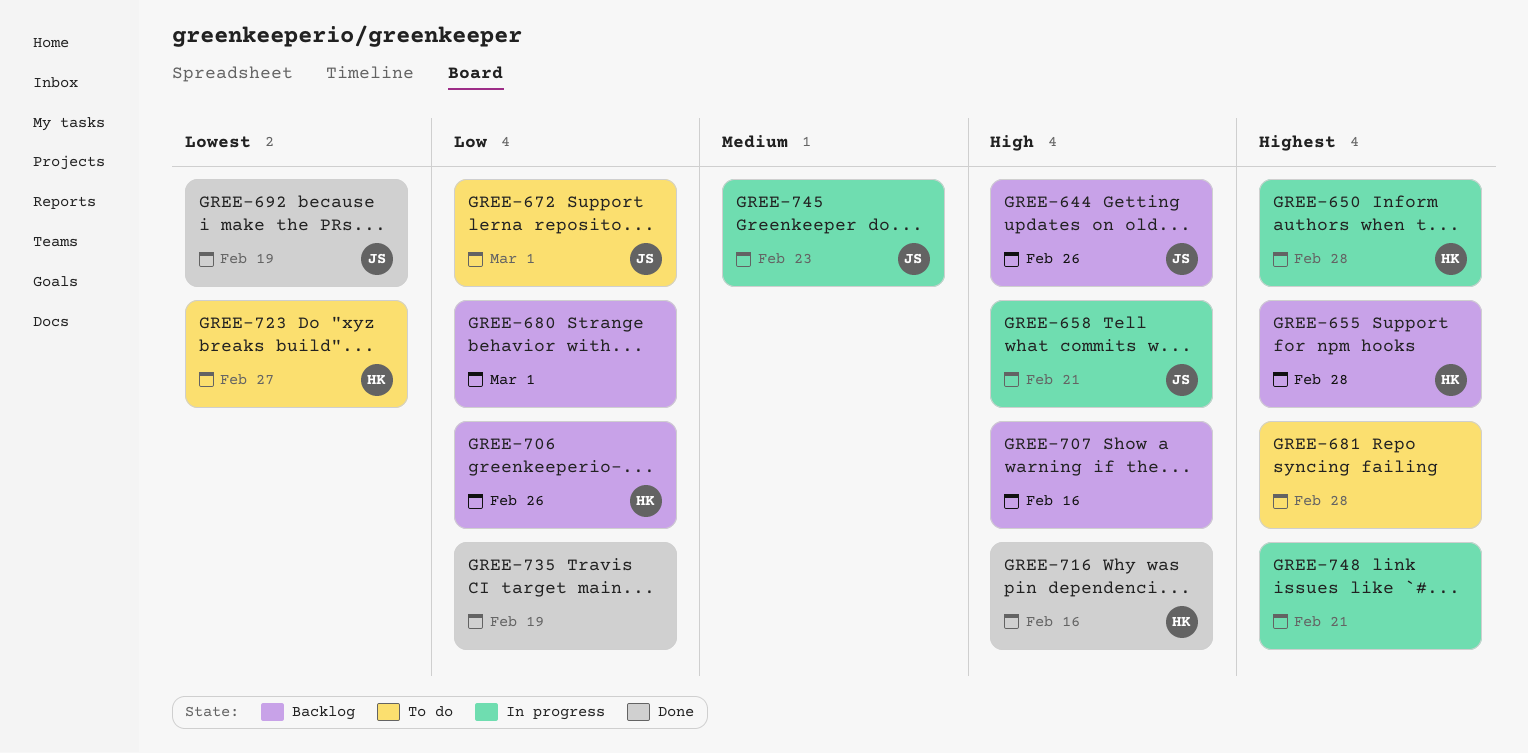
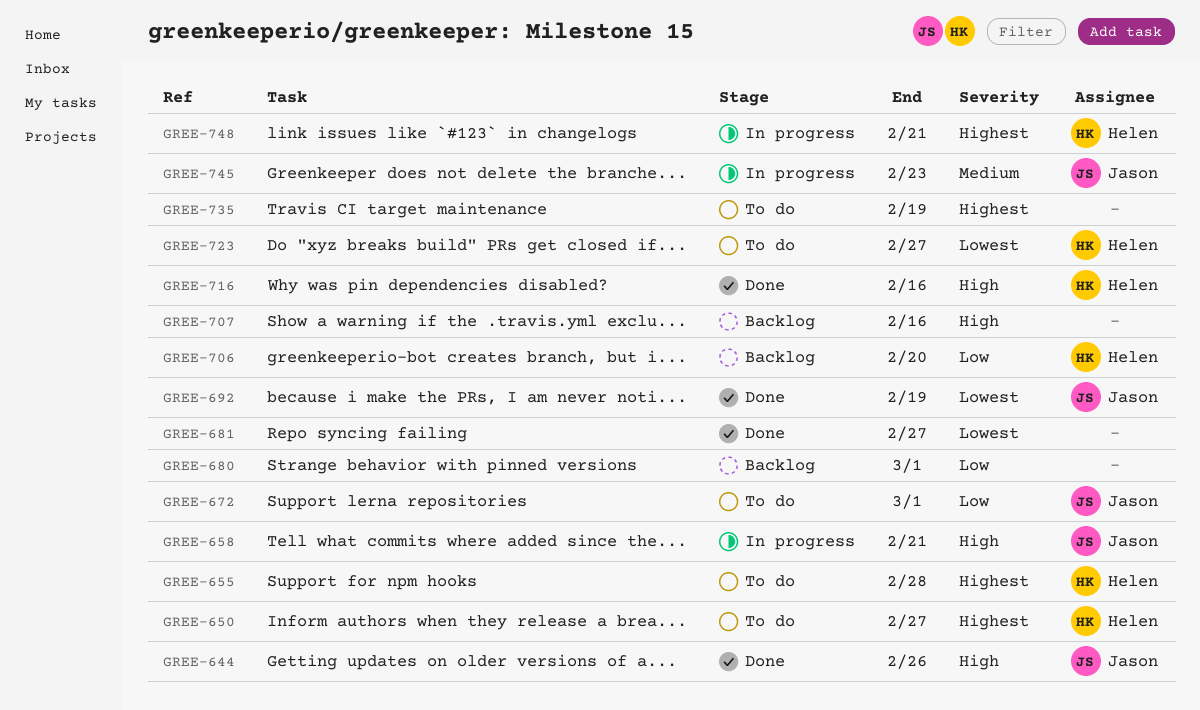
GREE-644, status: Backlog -> Done
GREE-650, status: In progress -> To do
GREE-650, due: Feb 28 -> Feb 27
GREE-655, status: Backlog -> To do
GREE-681, status: To do -> Done
GREE-681, priority: Highest -> Lowest
GREE-681, due: Feb 28 -> Feb 27
GREE-706, due: Feb 26 -> Feb 20
GREE-735, status: Done -> To do
GREE-735, priority: Low -> Highest
GREE-748, owner: none -> Helen

